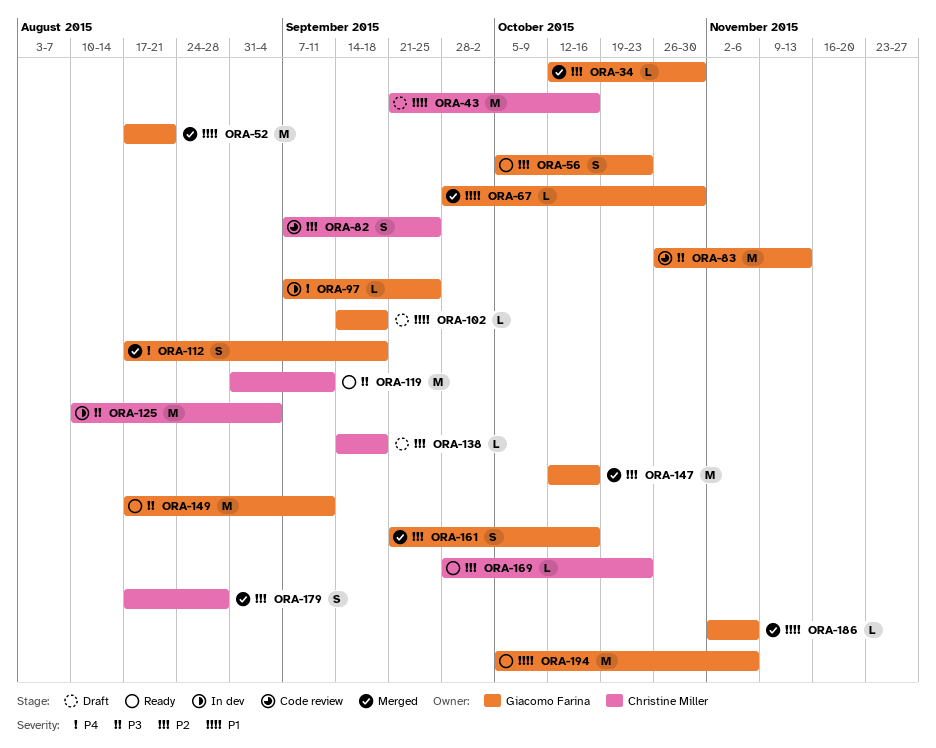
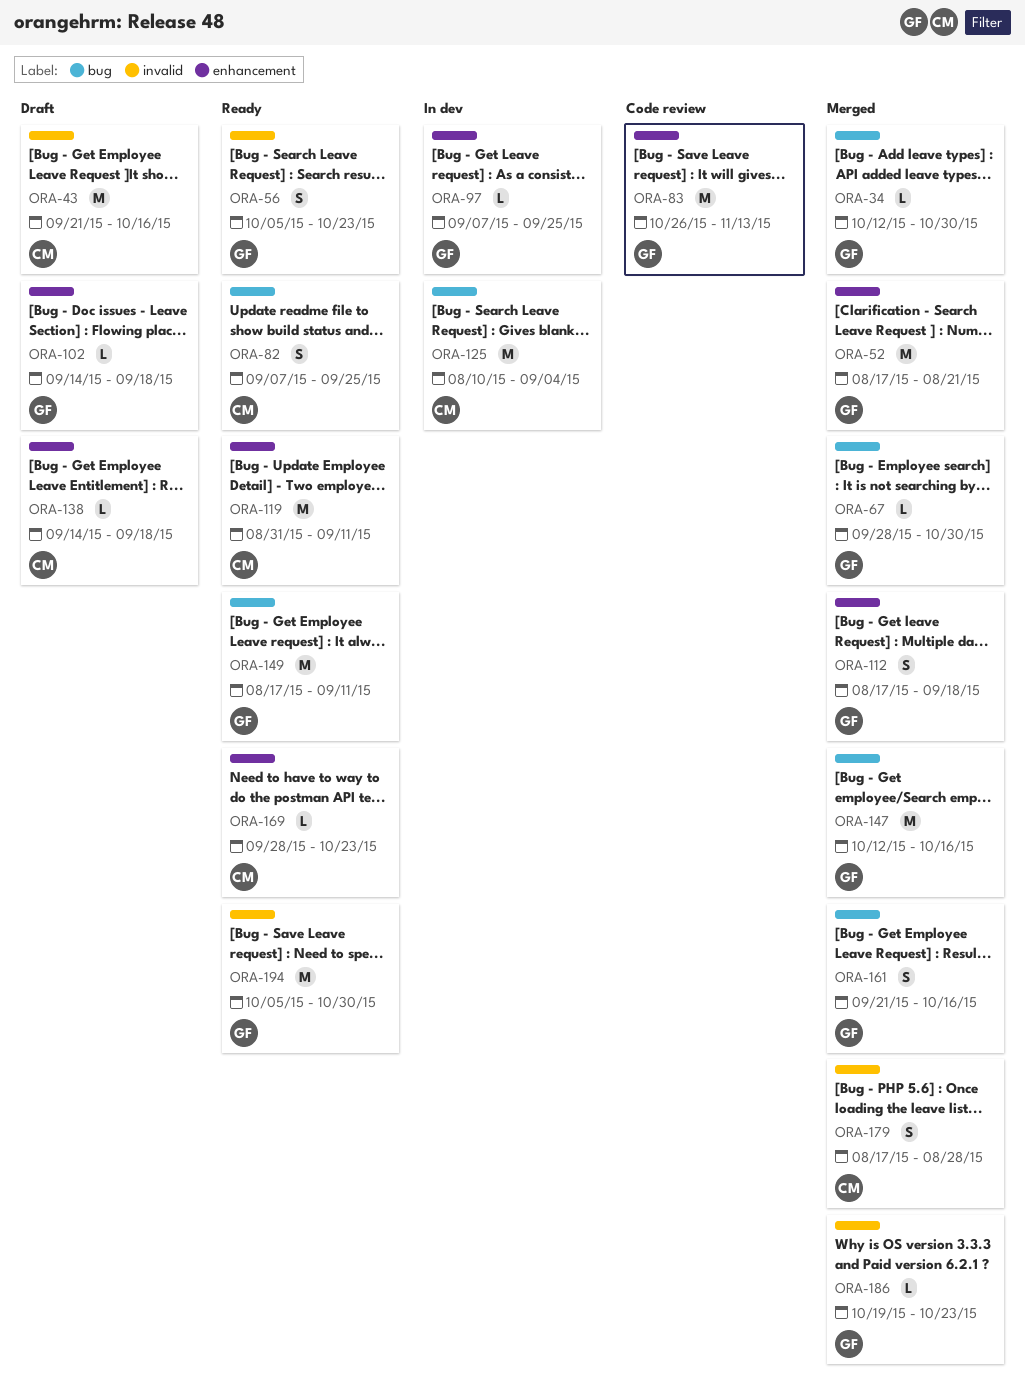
ORA-82, status: Code review -> Ready
ORA-186, start: Nov 2 -> Oct 19
ORA-186, due: Nov 6 -> Oct 23
ORA-194, due: Nov 6 -> Oct 30

